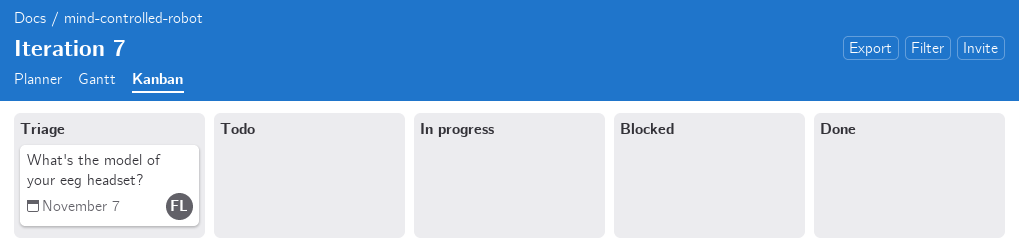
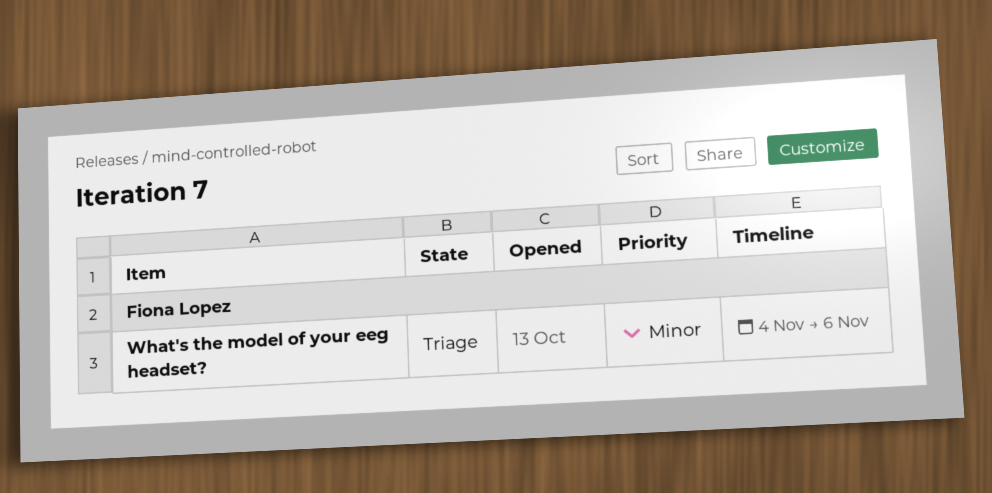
What's the model of your eeg headset?, due: Nov 7 -> Nov 6

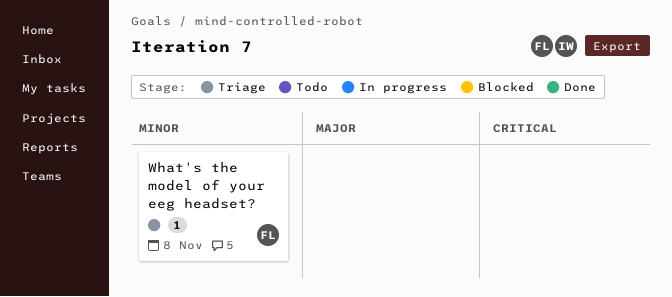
What's the model of your eeg headset?, due: Nov 6 -> Nov 8

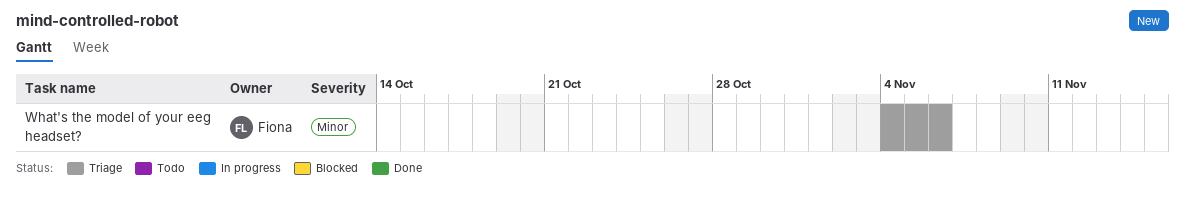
What's the model of your eeg headset?, due: Nov 8 -> Nov 6

